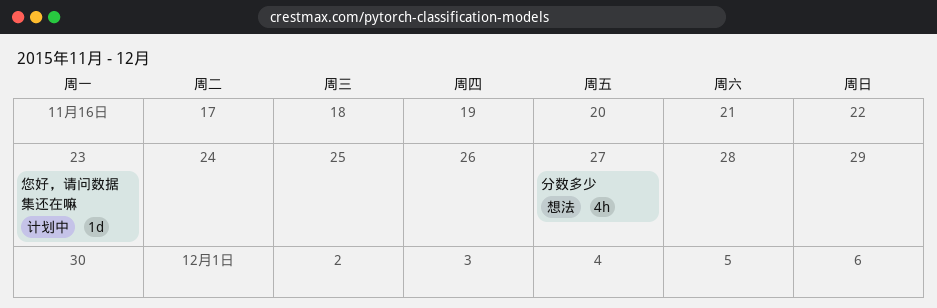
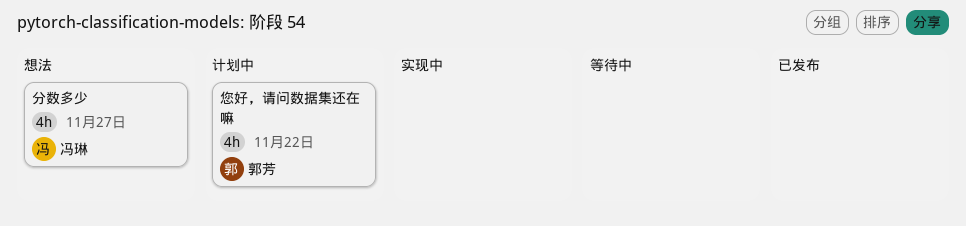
您好，请问数据集还在嘛, estimate: 1d -> 4h
您好，请问数据集还在嘛, due: Nov 23 -> Nov 22

